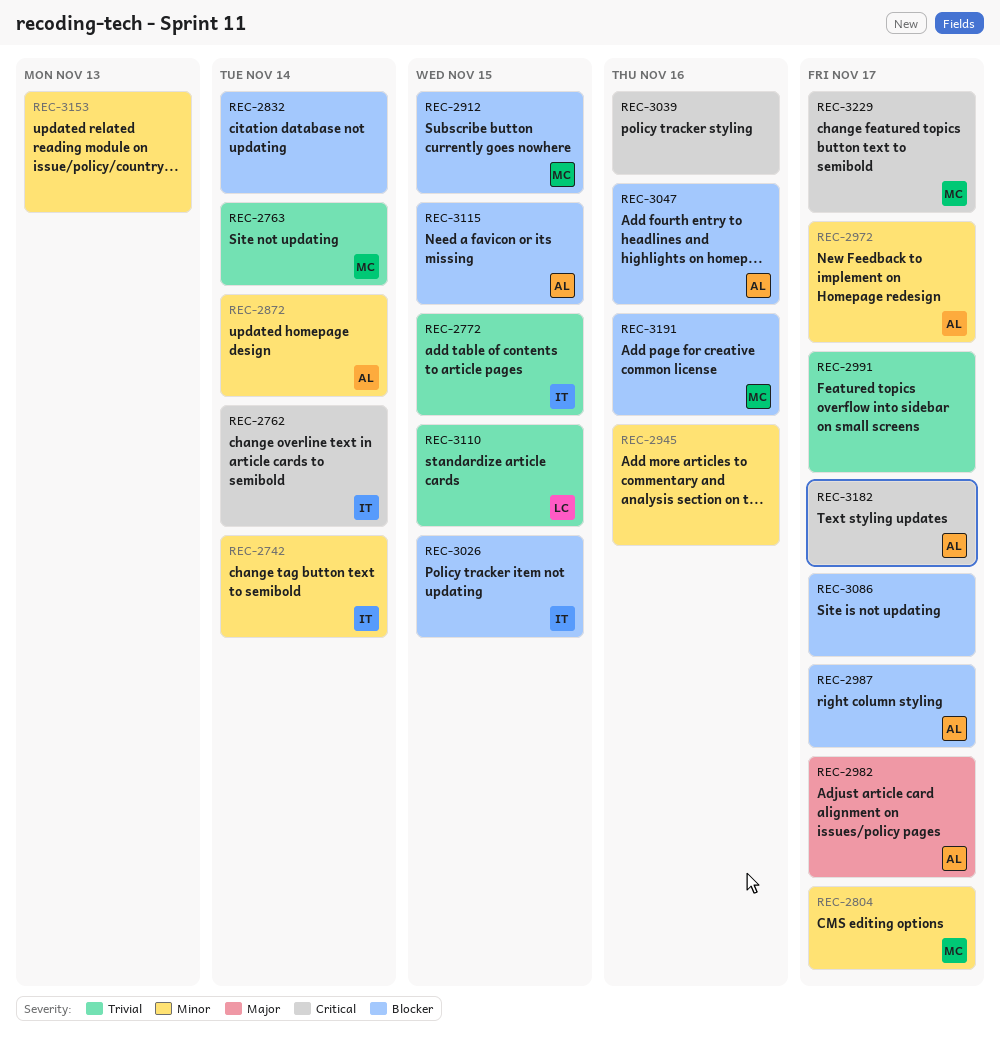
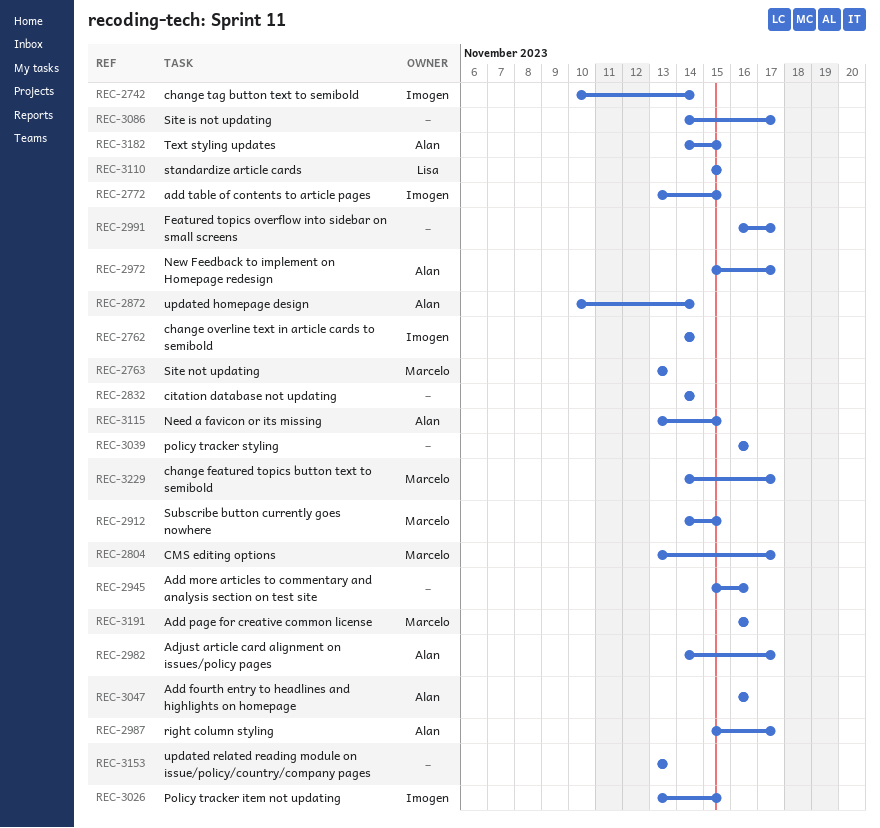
REC-2763, due: Nov 14 -> Nov 13
REC-3182, due: Nov 17 -> Nov 15

